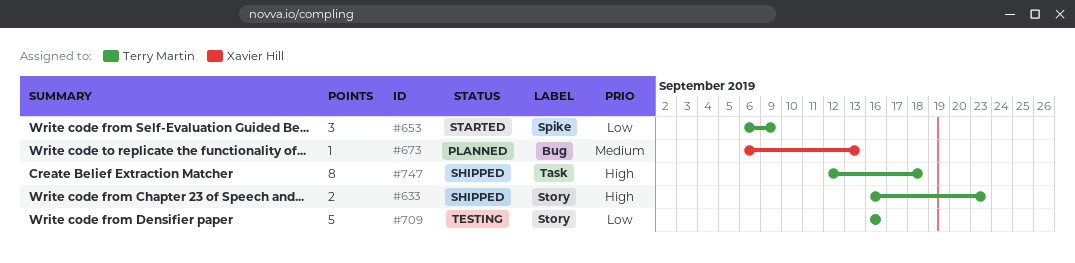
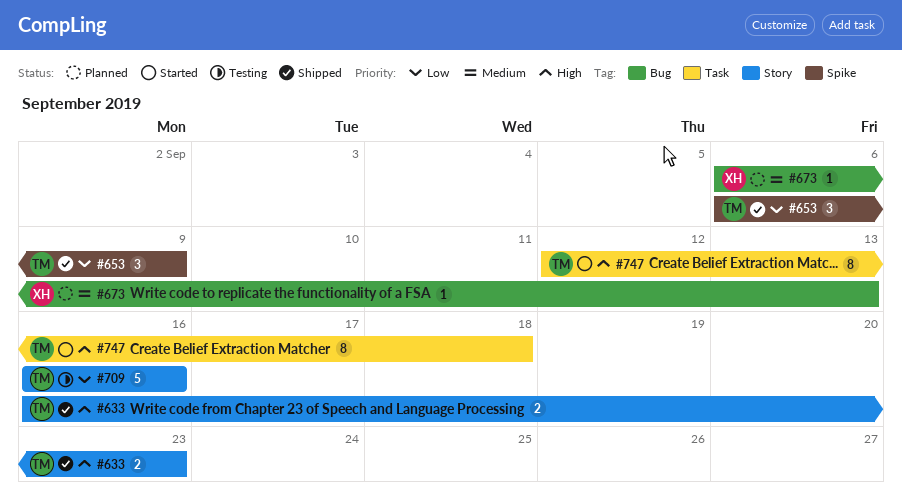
#653, status: Started -> Shipped
#747, status: Shipped -> Started

